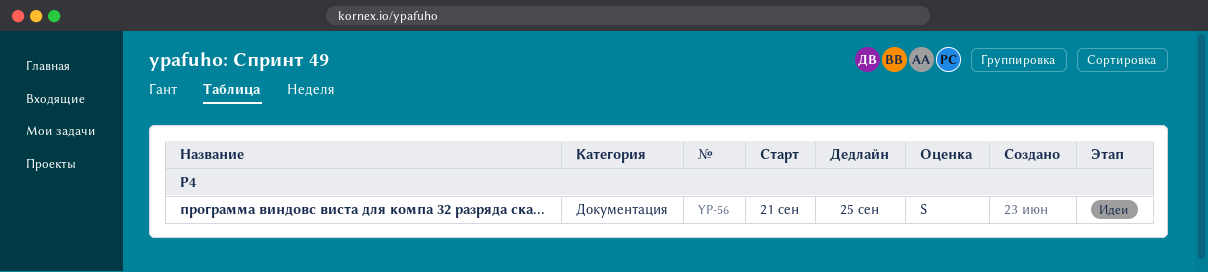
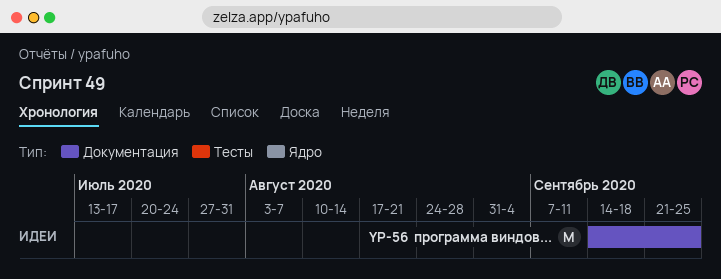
YP-56, estimate: S -> M
YP-56, start: Sep 21 -> Sep 14

